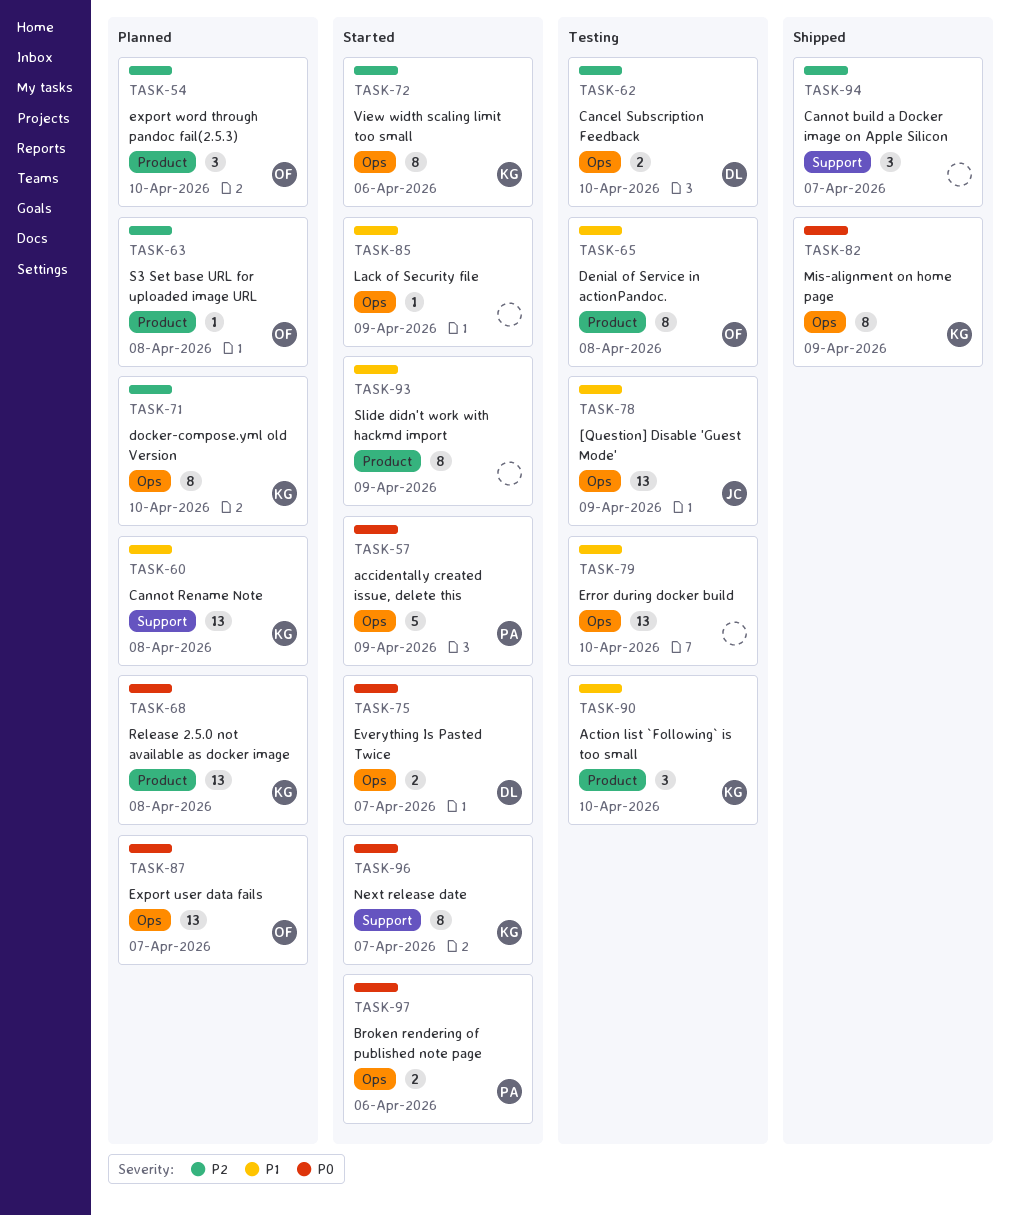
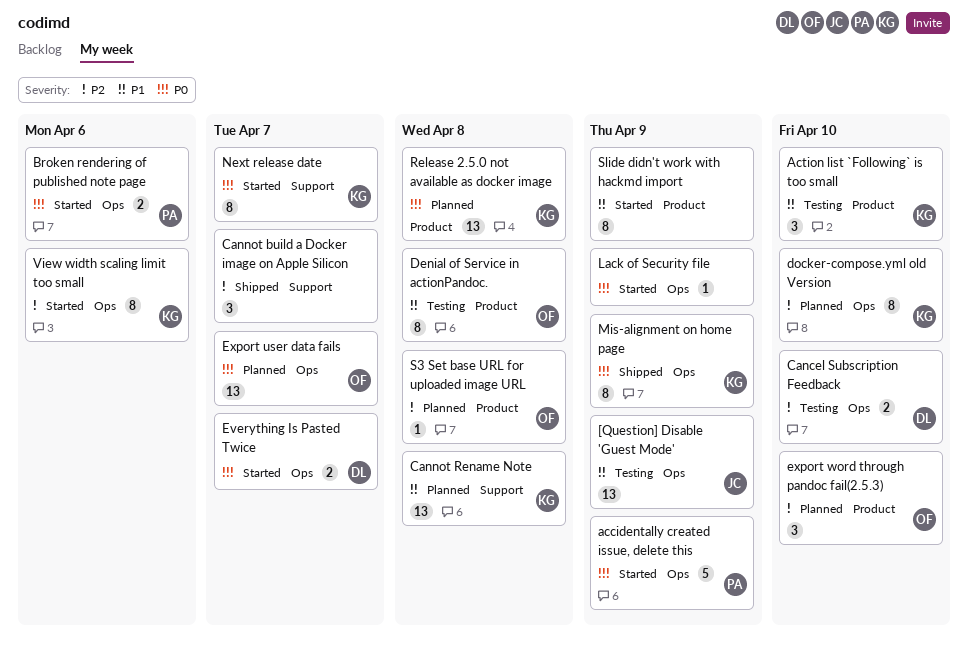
Error during docker build: present -> none
Lack of Security file, priority: P1 -> P0

